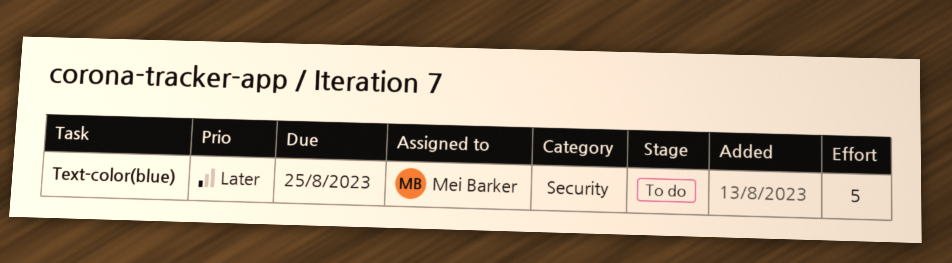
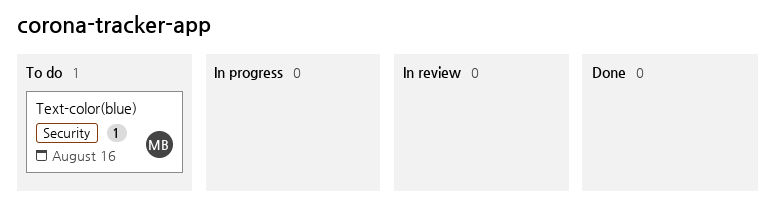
Text-color(blue), estimate: 5 -> 1
Text-color(blue), due: Aug 25 -> Aug 16

